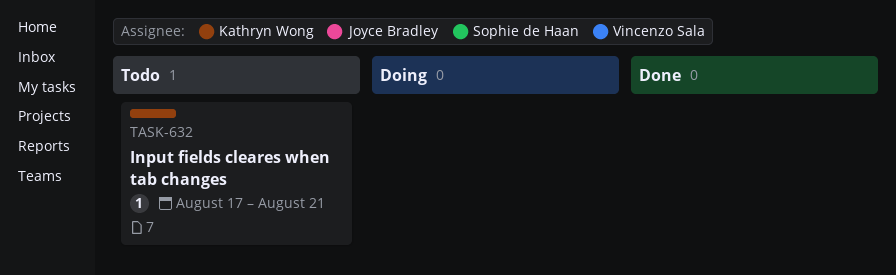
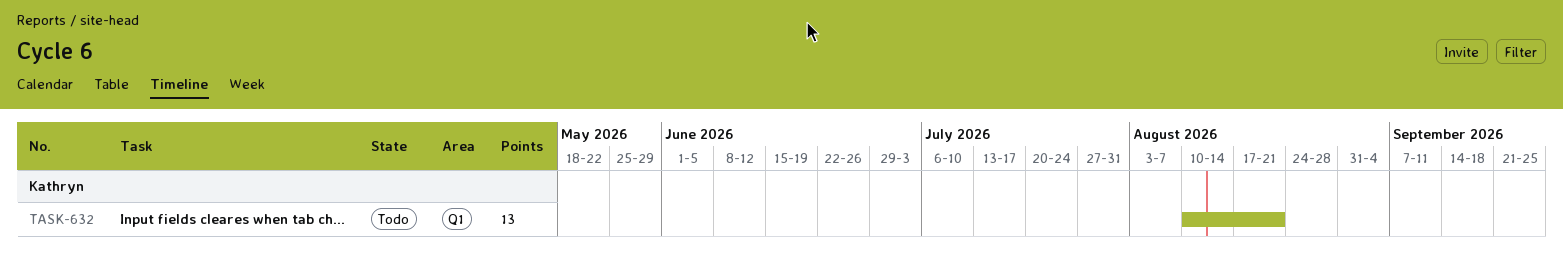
TASK-632, estimate: 1 -> 13
TASK-632, start: Aug 17 -> Aug 10

